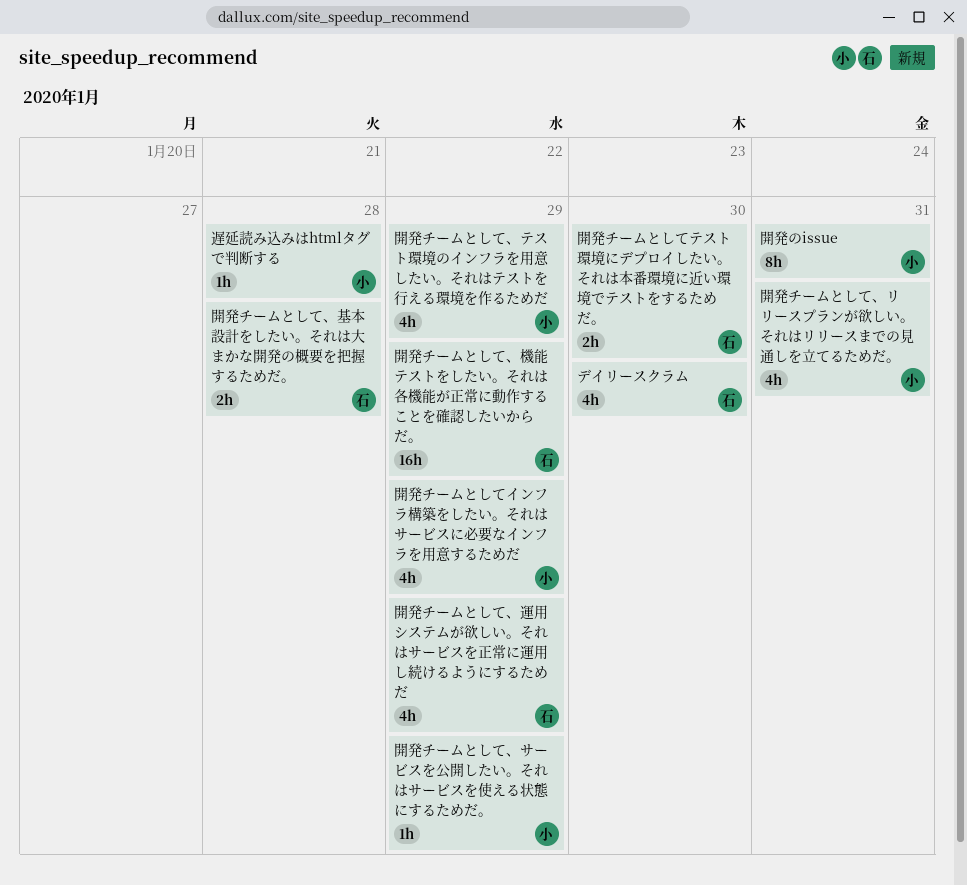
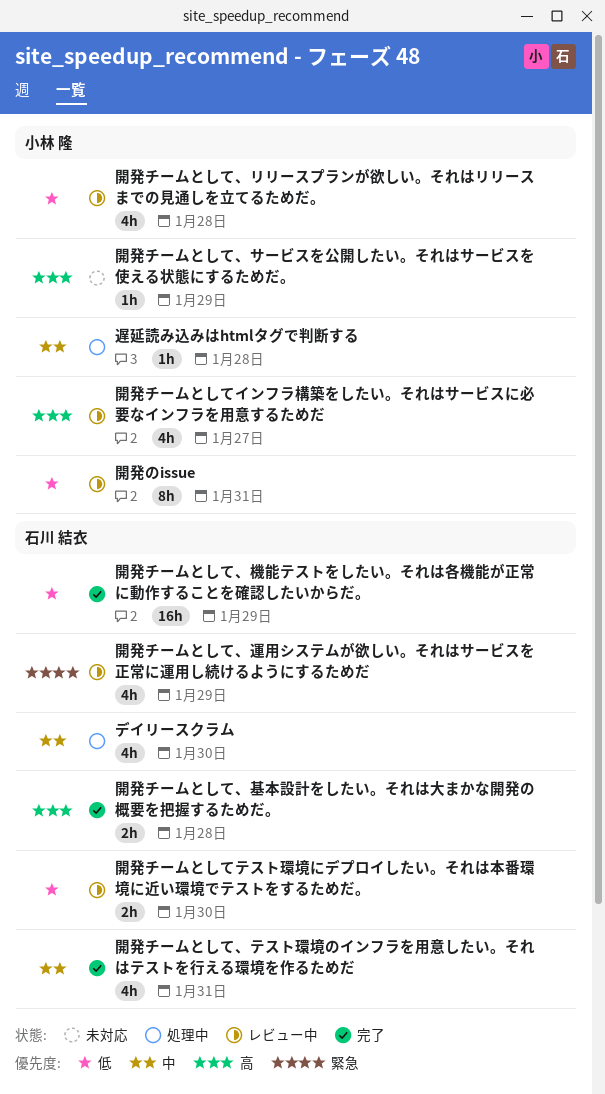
開発チームとして、テスト環境のインフラを用意したい。それはテストを行える環境を作るためだ, owner: 小林 隆 -> 石川 結衣
開発チームとして、テスト環境のインフラを用意したい。それはテストを行える環境を作るためだ, due: Jan 29 -> Jan 31
開発チームとして、リリースプランが欲しい。それはリリースまでの見通しを立てるためだ。, due: Jan 31 -> Jan 28
開発チームとしてインフラ構築をしたい。それはサービスに必要なインフラを用意するためだ, due: Jan 29 -> Jan 27

